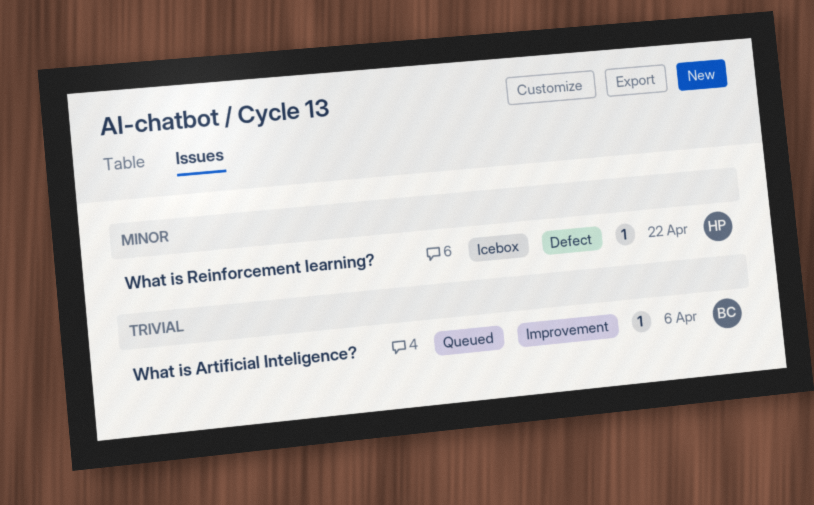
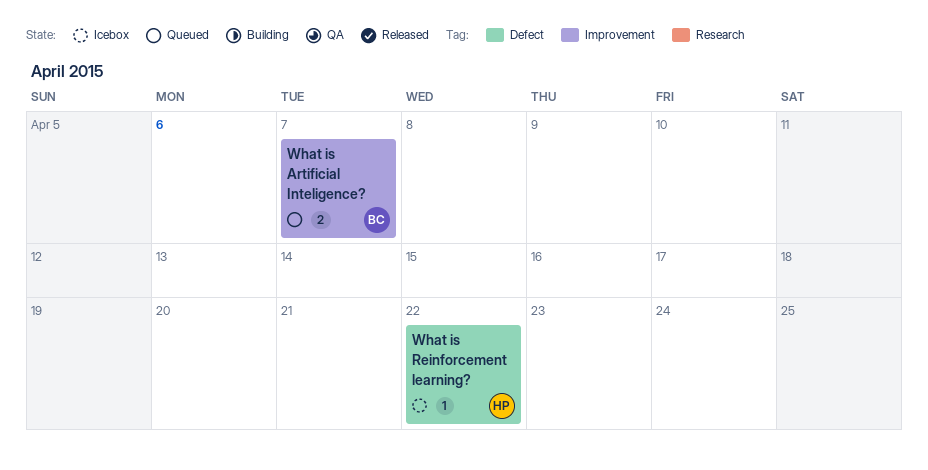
What is Artificial Inteligence?, estimate: 1 -> 2
What is Artificial Inteligence?, due: Apr 6 -> Apr 7

